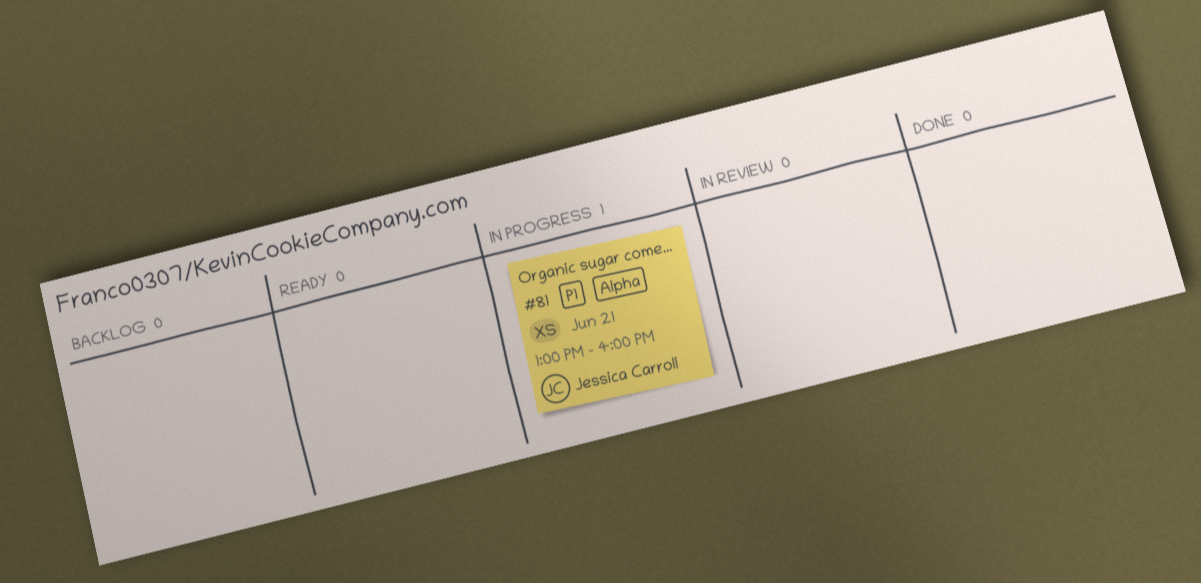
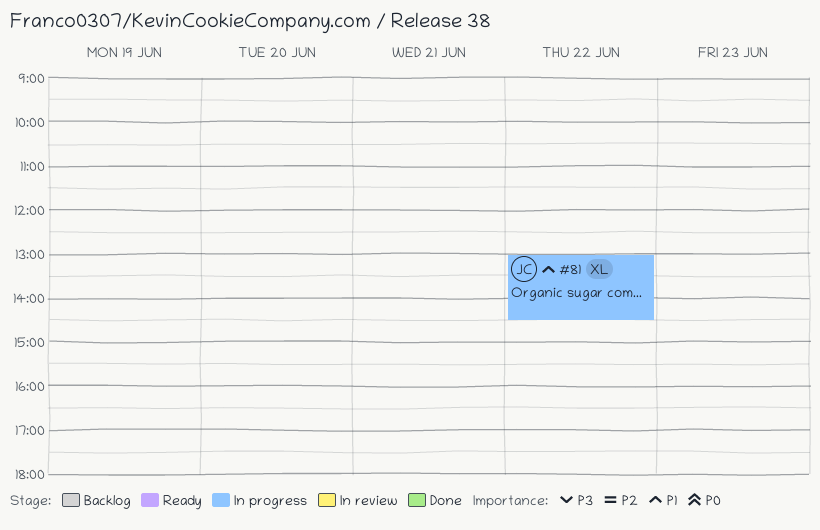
#81, estimate: XS -> XL
#81, day: Jun 21 -> Jun 22
#81, ends: 16:00 -> 14:30

